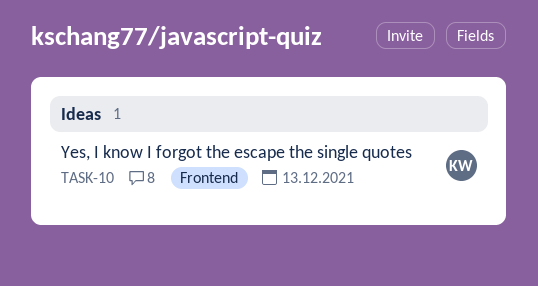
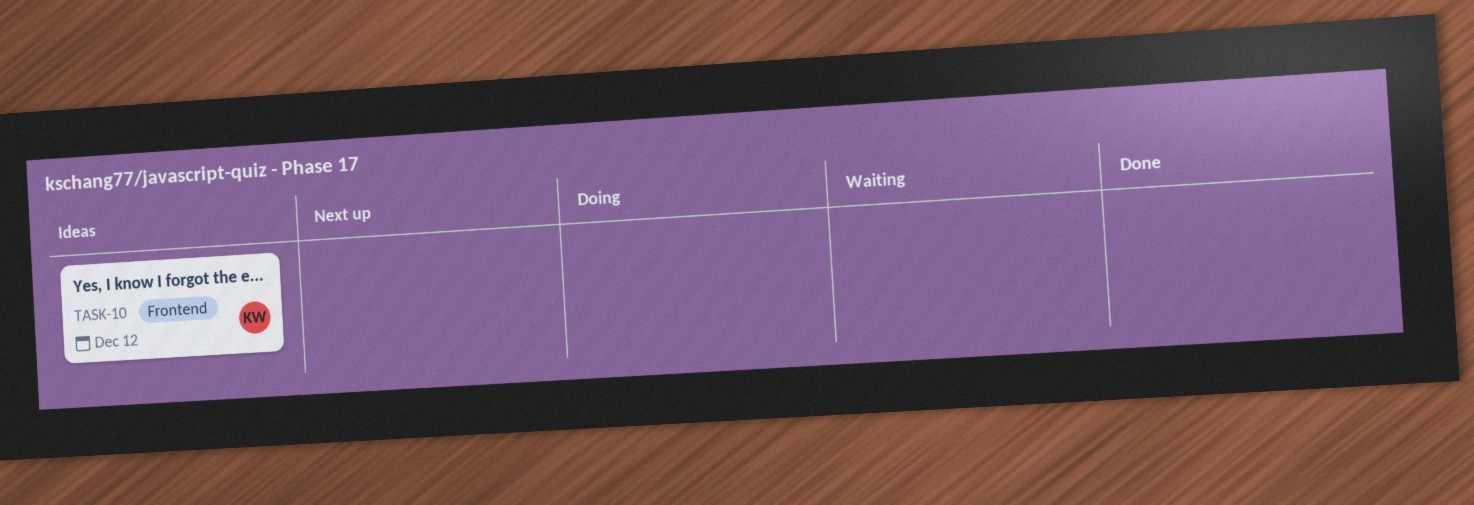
TASK-10, due: Dec 13 -> Dec 12

